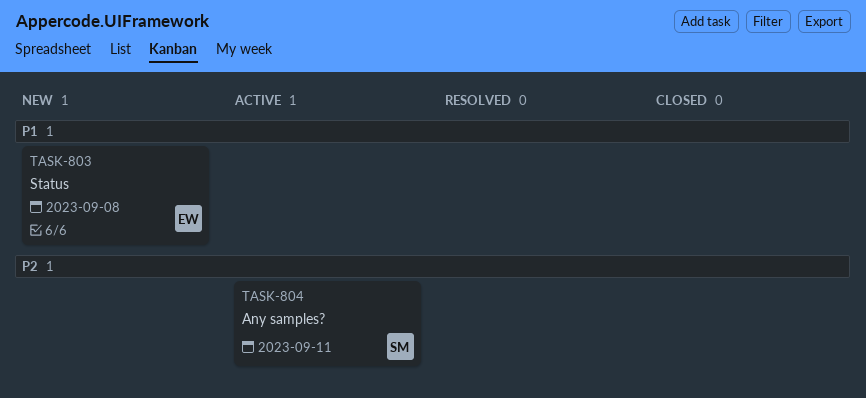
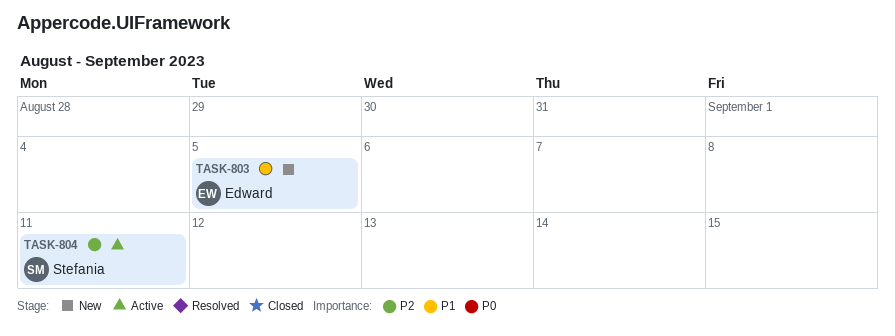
TASK-803, due: Sep 8 -> Sep 5

